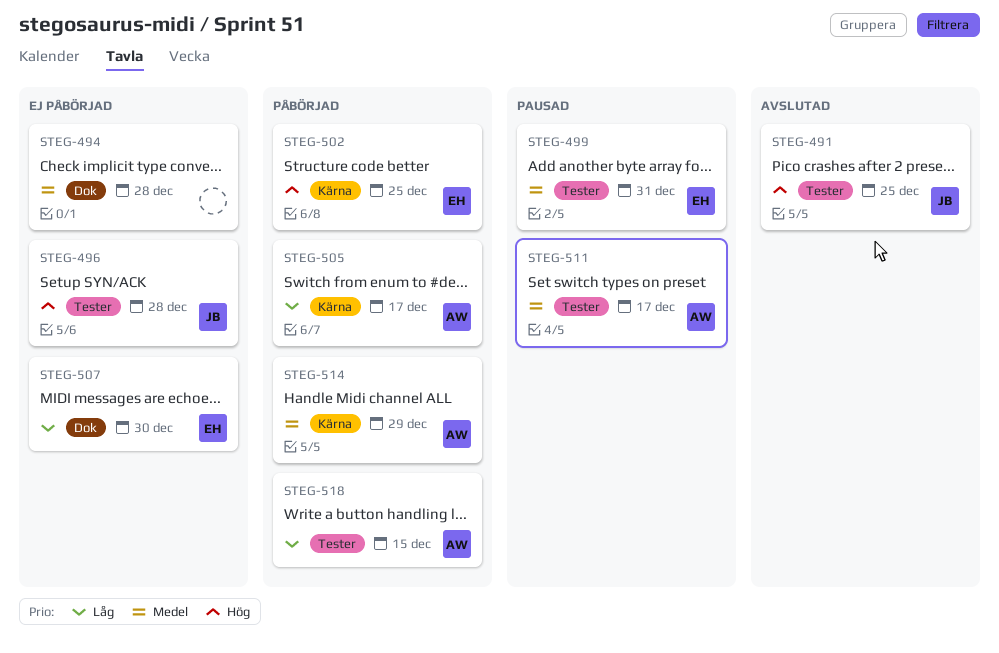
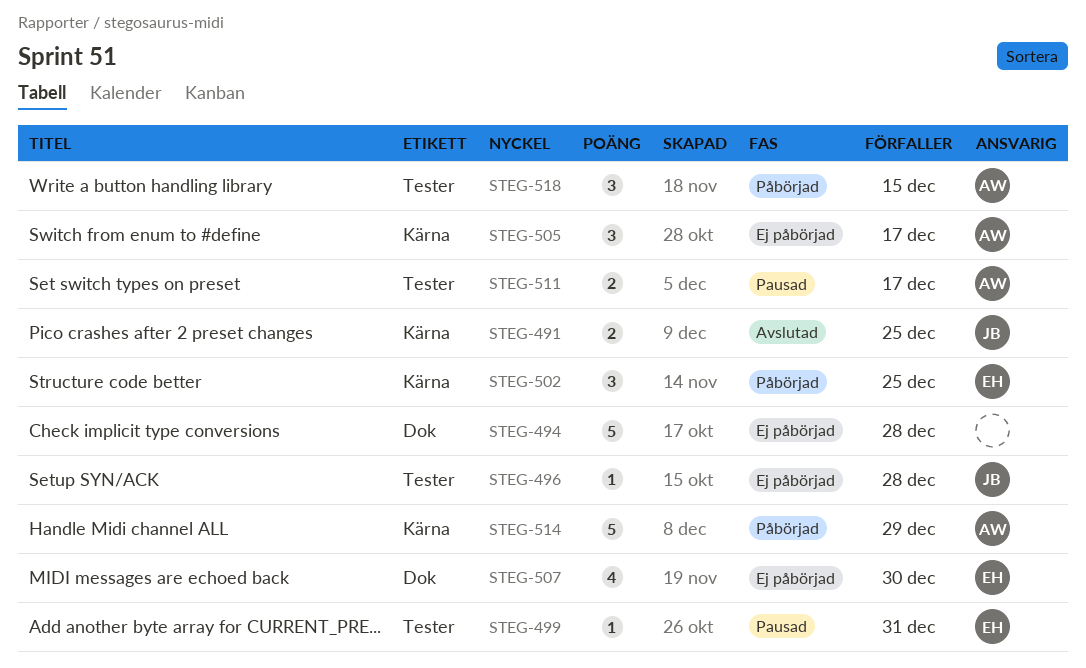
STEG-491, label: Tester -> Kärna
STEG-505, status: Påbörjad -> Ej påbörjad

